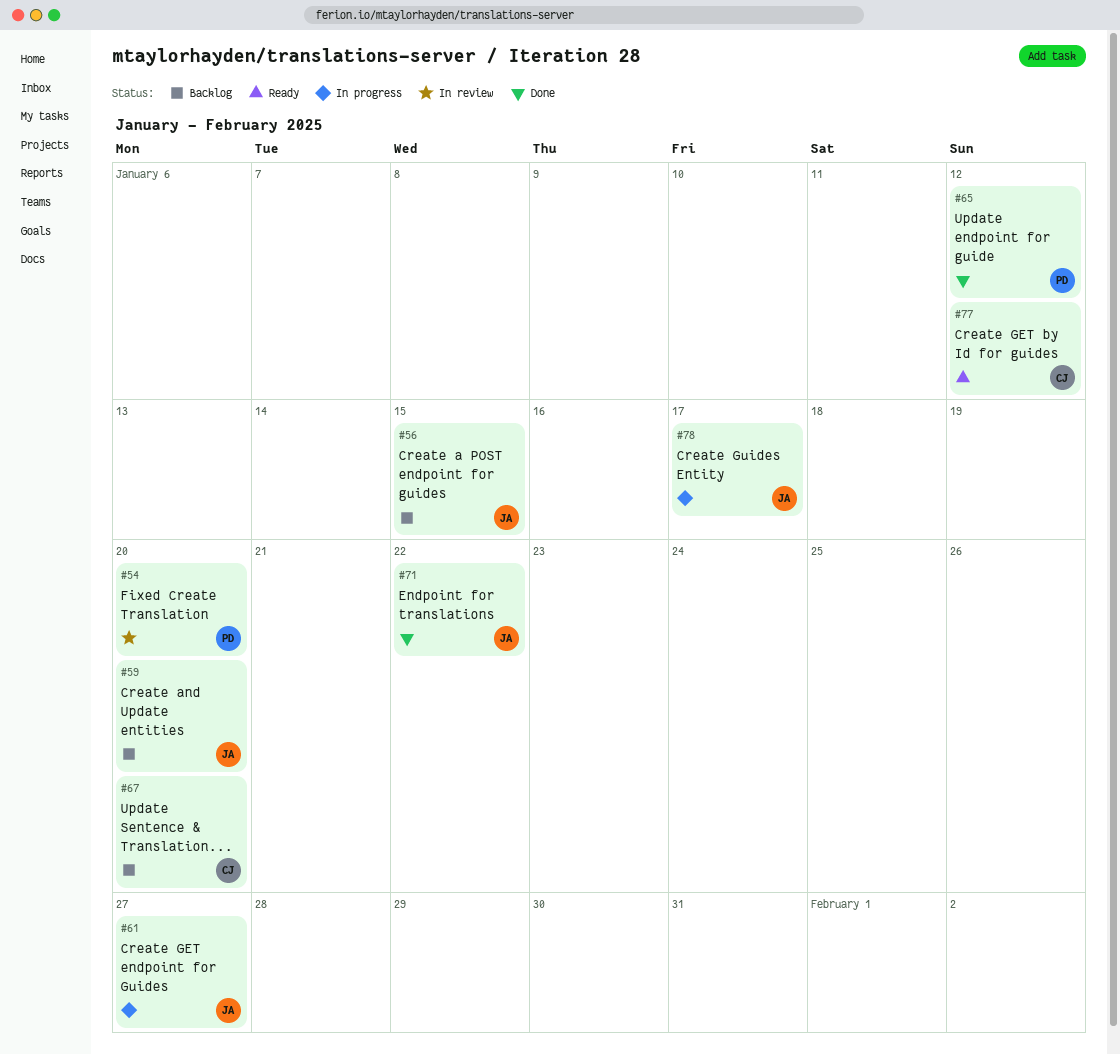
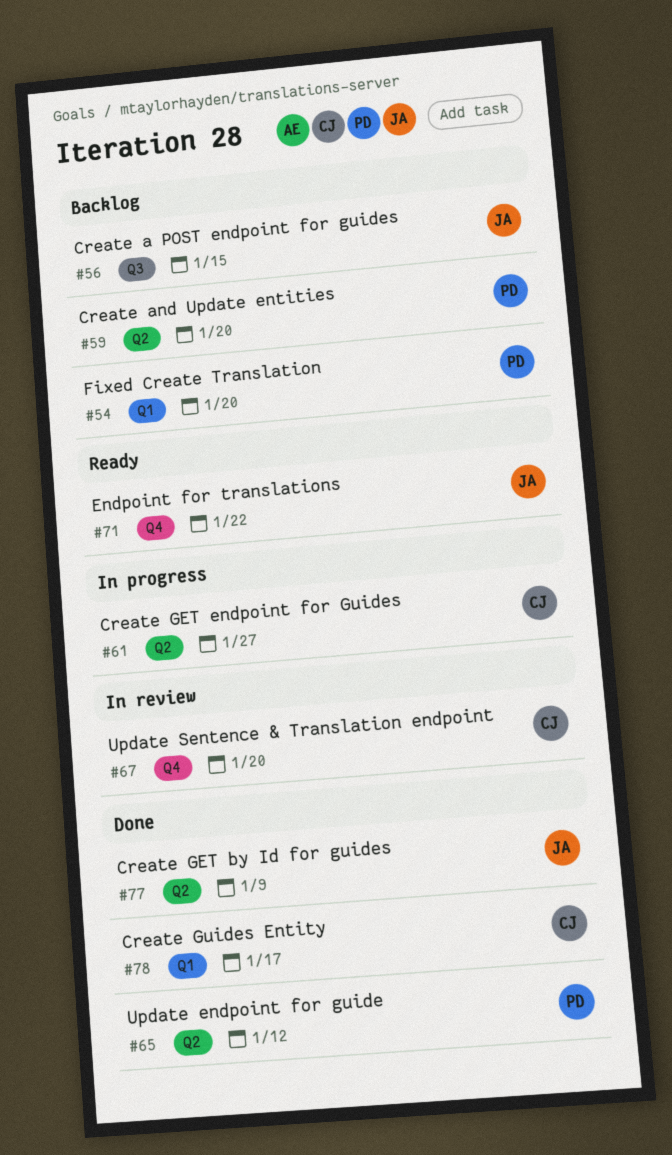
#54, status: In review -> Backlog
#59, owner: JA -> PD
#61, owner: JA -> CJ
#67, status: Backlog -> In review
#71, status: Done -> Ready
#77, status: Ready -> Done
#77, owner: CJ -> JA
#77, due: Jan 12 -> Jan 9
#78, status: In progress -> Done
#78, owner: JA -> CJ

